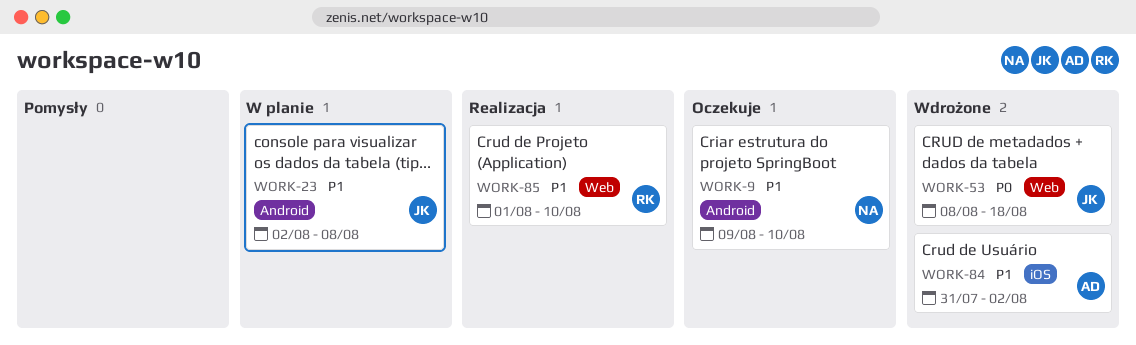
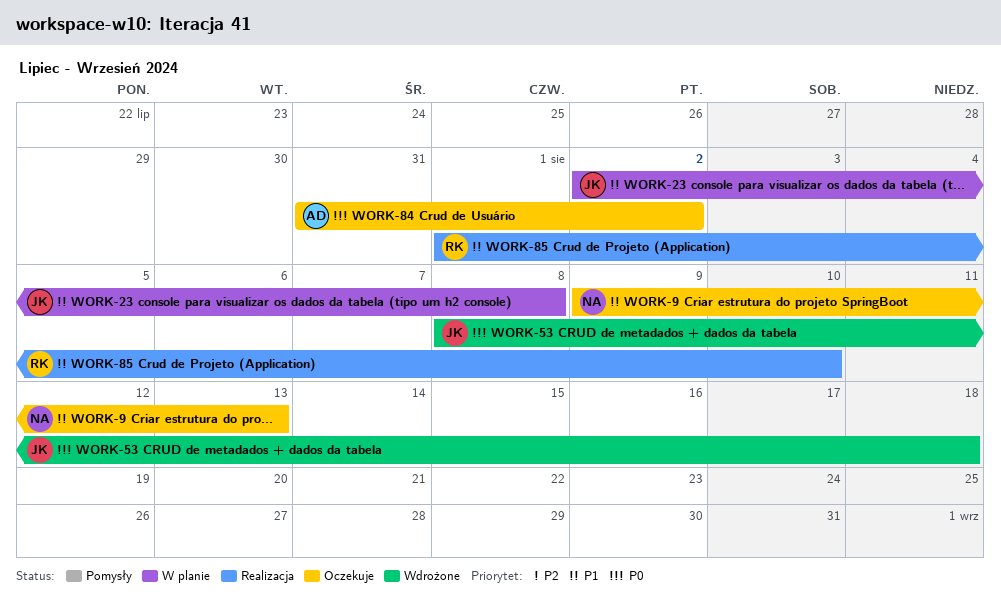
WORK-9, due: Aug 10 -> Aug 13
WORK-84, status: Wdrożone -> Oczekuje
WORK-84, priority: P1 -> P0

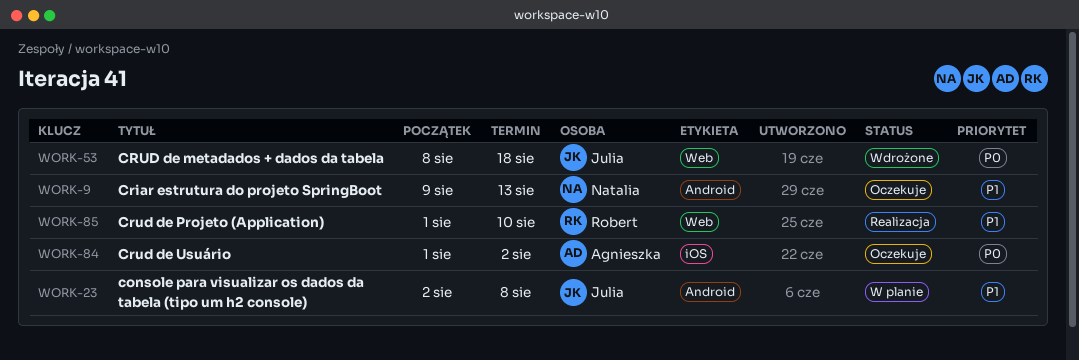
WORK-84, start: Jul 31 -> Aug 1

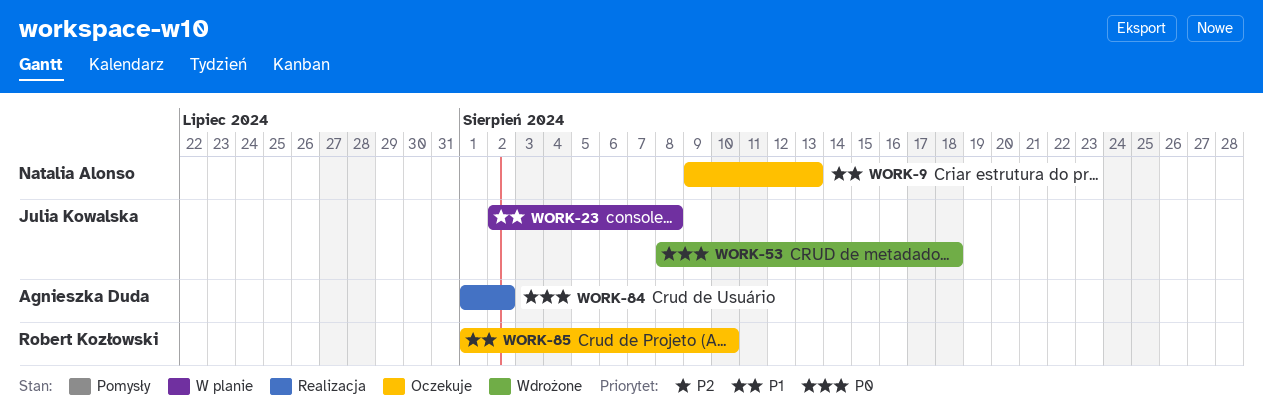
WORK-84, status: Oczekuje -> Realizacja
WORK-85, status: Realizacja -> Oczekuje

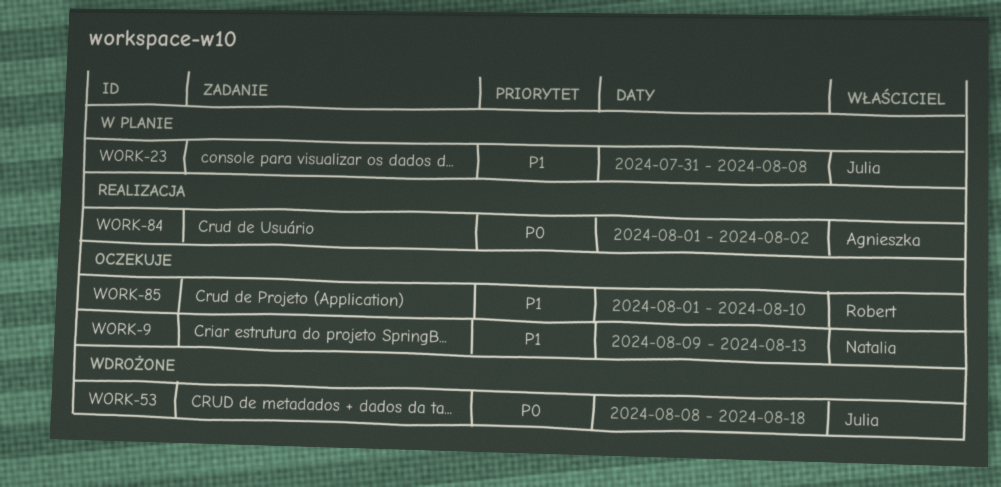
WORK-23, start: Aug 2 -> Jul 31

